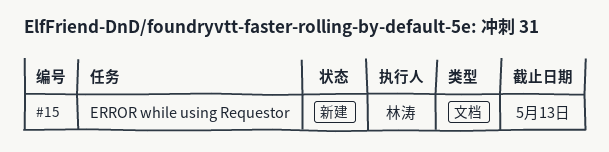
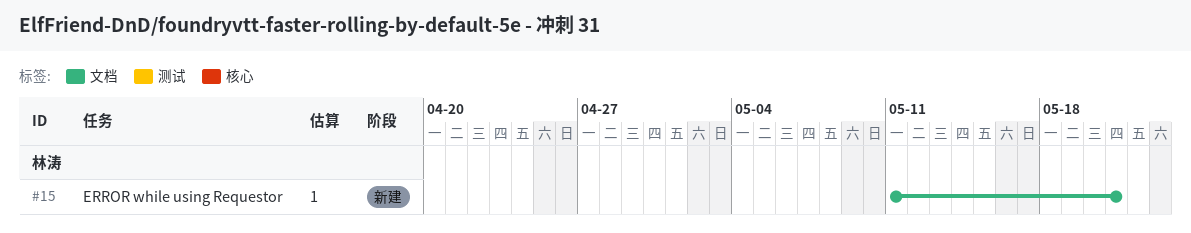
#15, due: May 13 -> May 21

